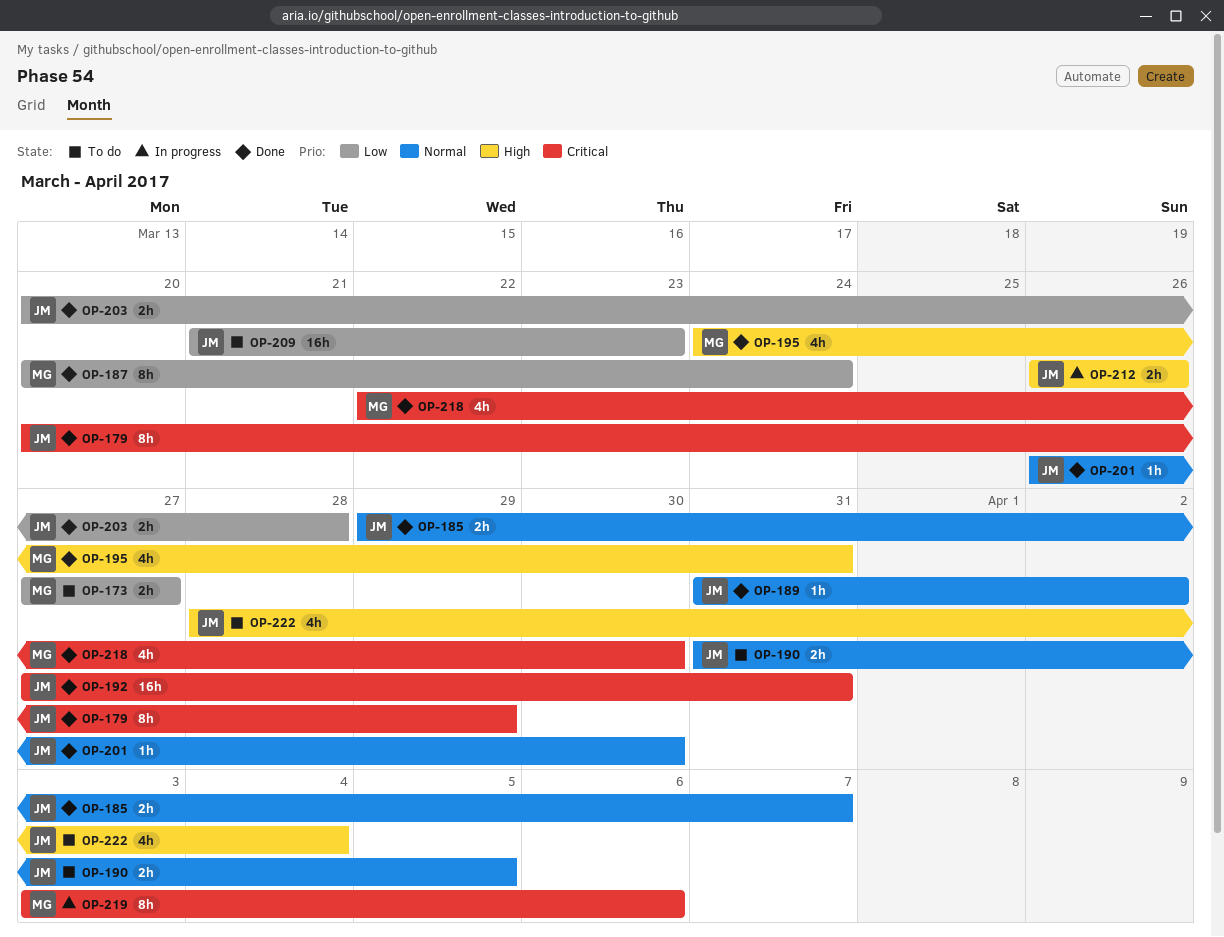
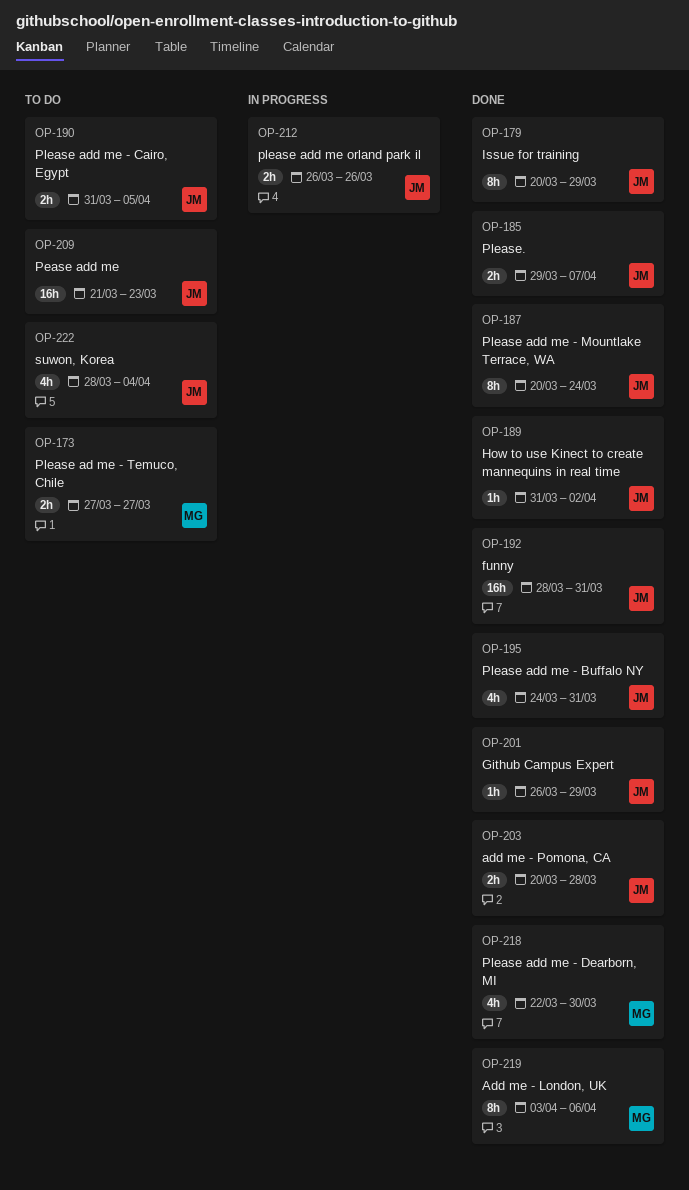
OP-187, owner: MG -> JM
OP-192, start: Mar 27 -> Mar 28
OP-195, owner: MG -> JM
OP-201, due: Mar 30 -> Mar 29
OP-219, status: In progress -> Done

